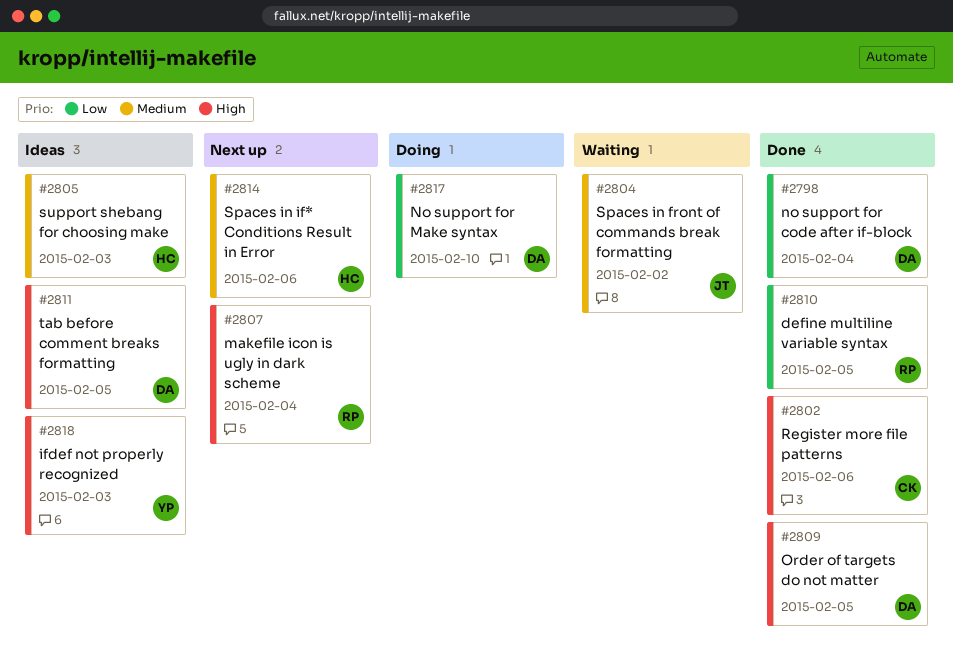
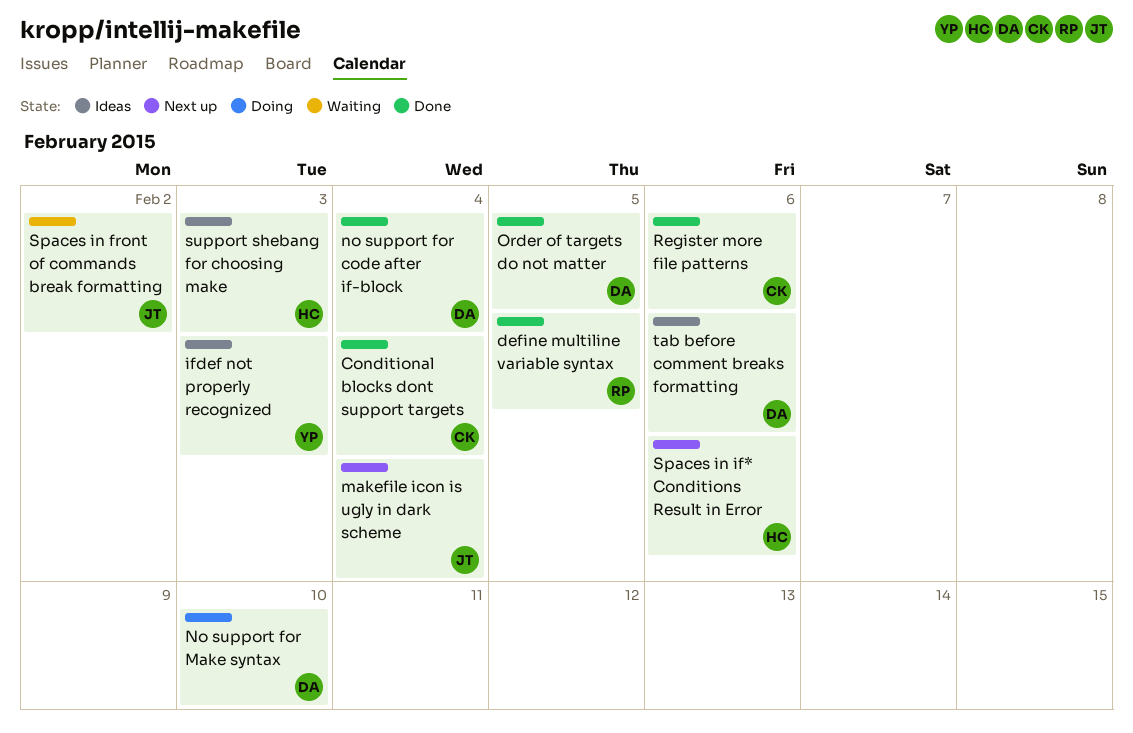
Conditional blocks dont support targets: none -> present
makefile icon is ugly in dark scheme, owner: RP -> JT
tab before comment breaks formatting, due: Feb 5 -> Feb 6

